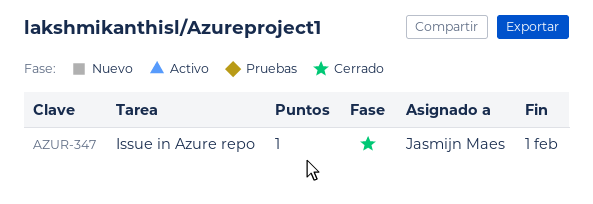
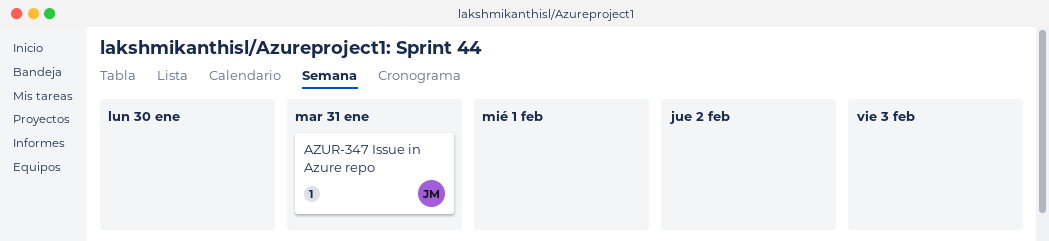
AZUR-347, due: Feb 1 -> Jan 31

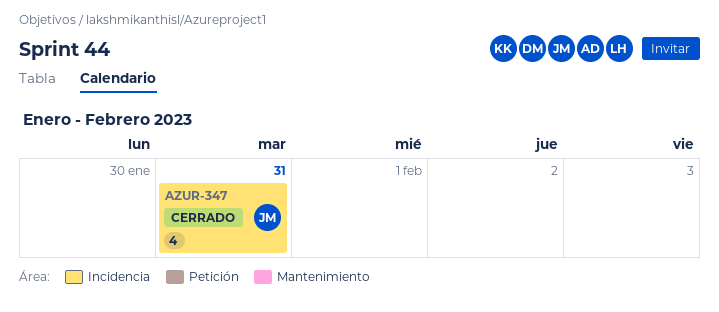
AZUR-347, estimate: 1 -> 4

